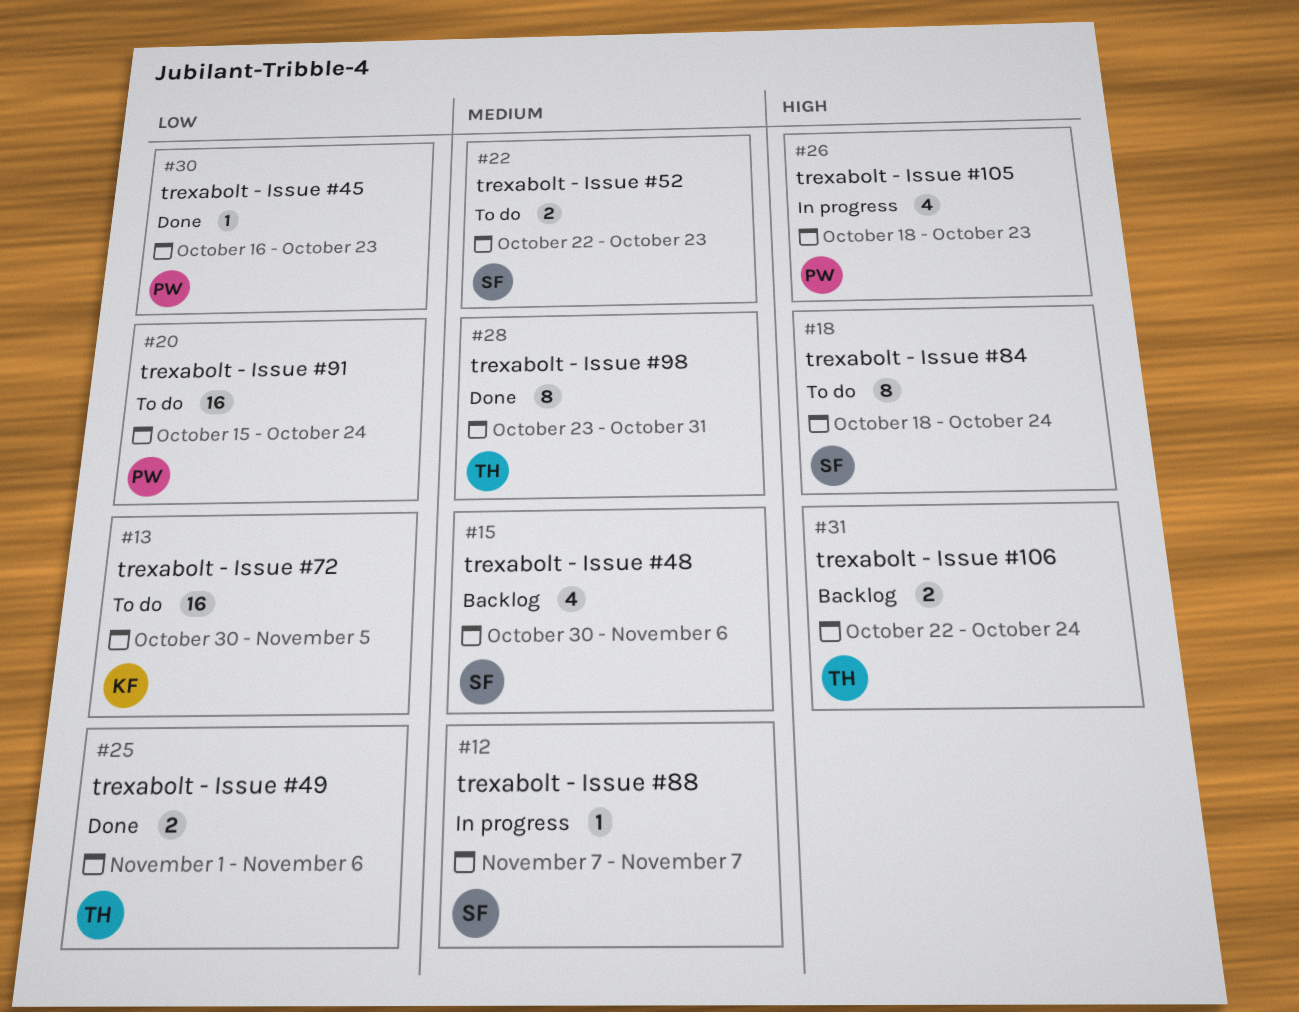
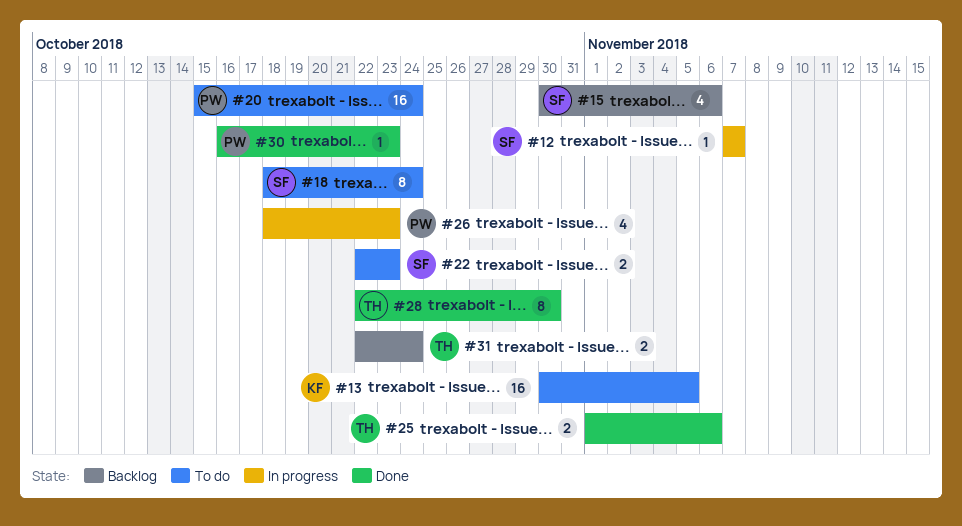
#28, start: Oct 23 -> Oct 22
#28, due: Oct 31 -> Oct 30

